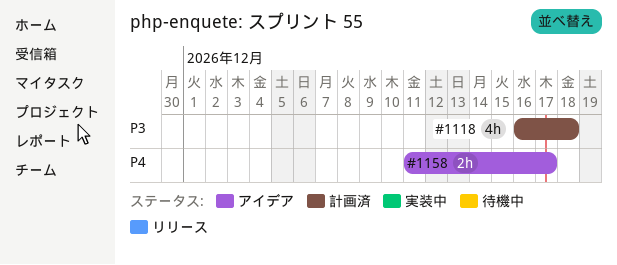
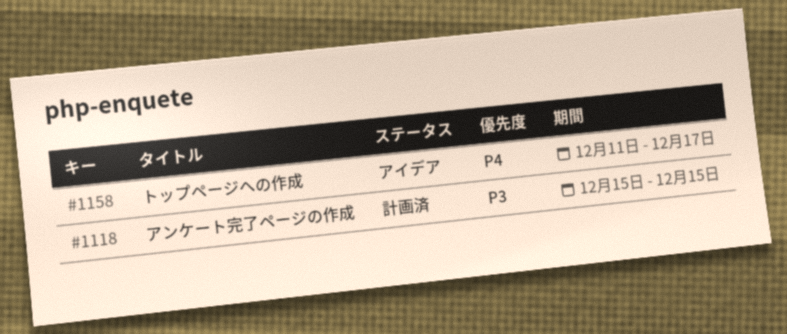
#1118, start: Dec 16 -> Dec 15
#1118, due: Dec 18 -> Dec 15

